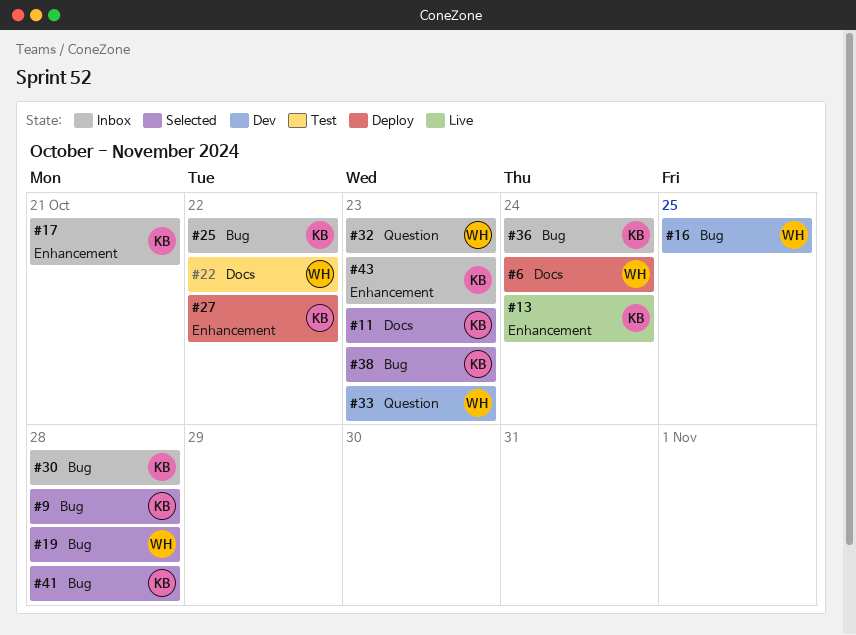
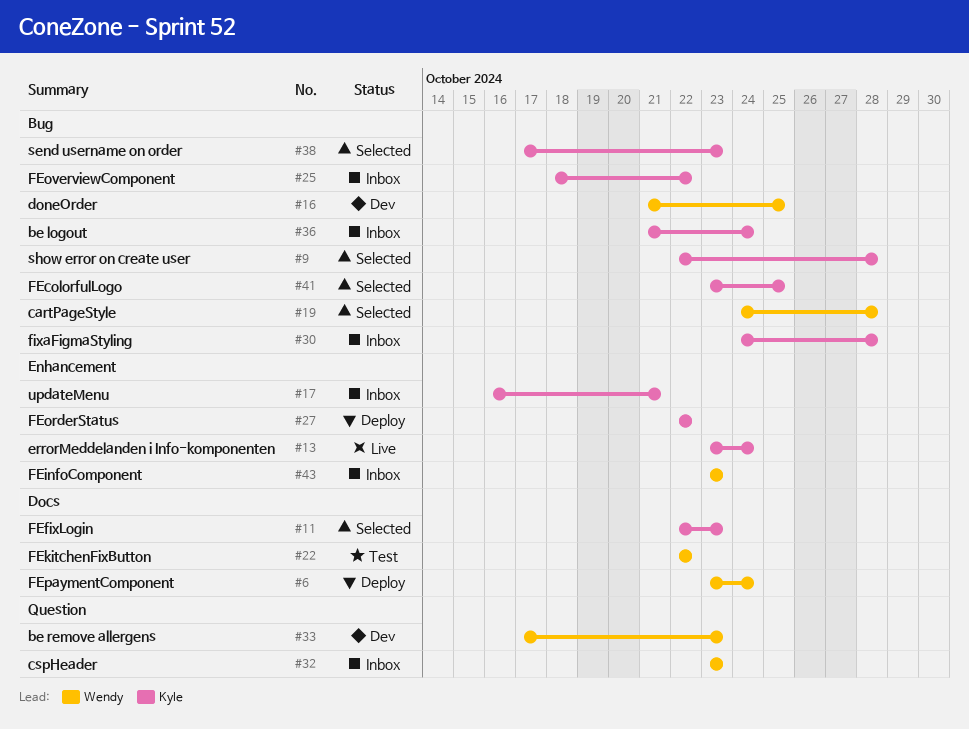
#41, due: Oct 28 -> Oct 25
#43, owner: Kyle -> Wendy

